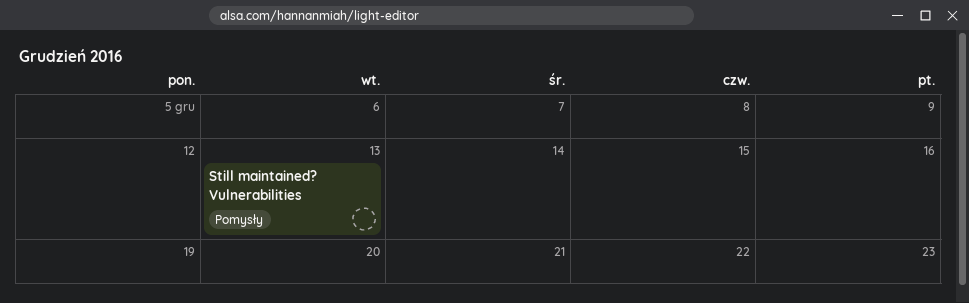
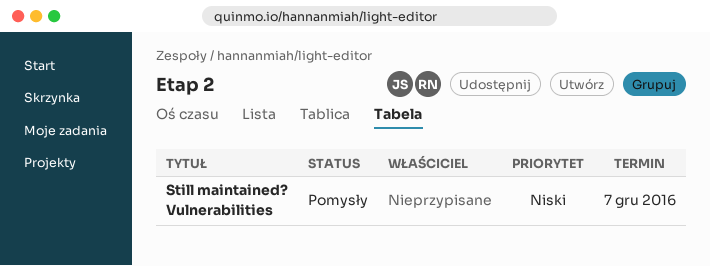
Still maintained? Vulnerabilities, due: Dec 13 -> Dec 7

